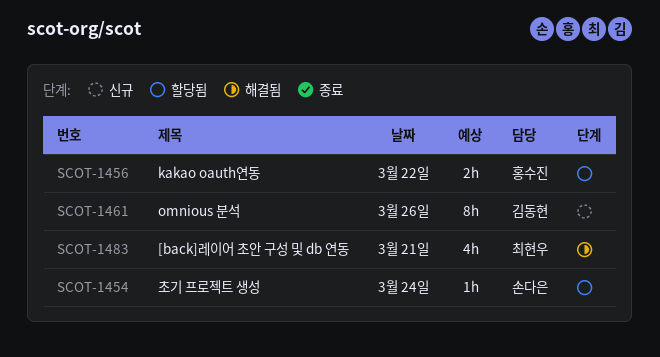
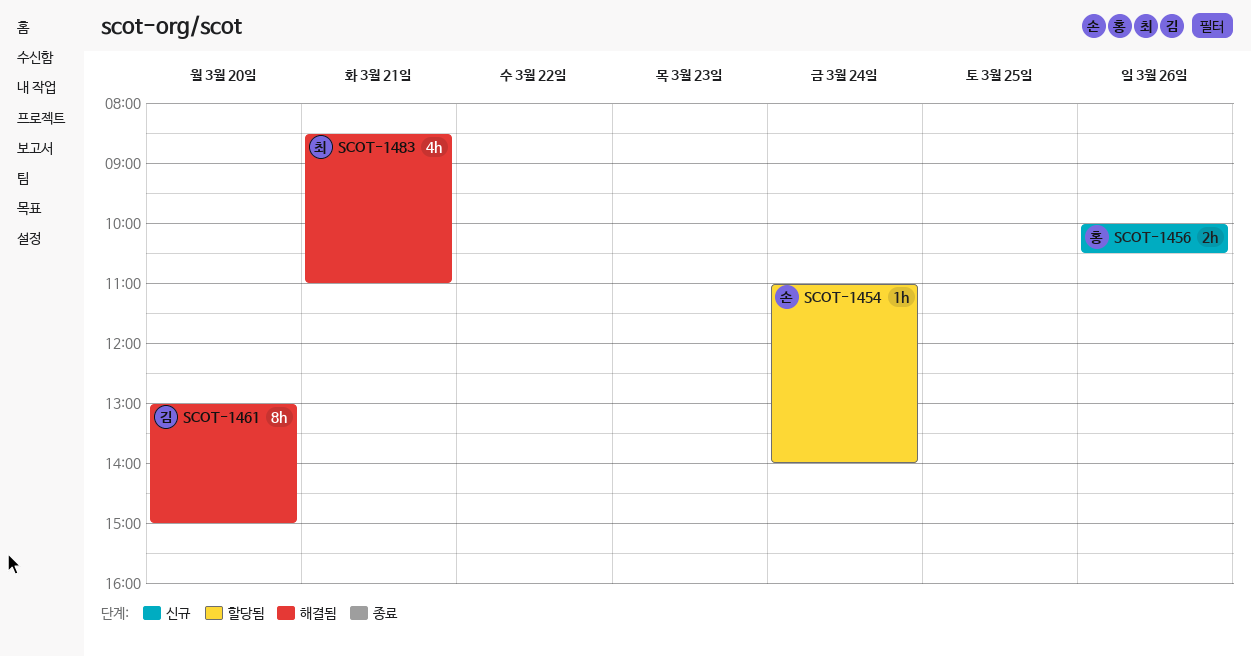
SCOT-1456, status: 할당됨 -> 신규
SCOT-1456, day: Mar 22 -> Mar 26
SCOT-1461, status: 신규 -> 해결됨
SCOT-1461, day: Mar 26 -> Mar 20

